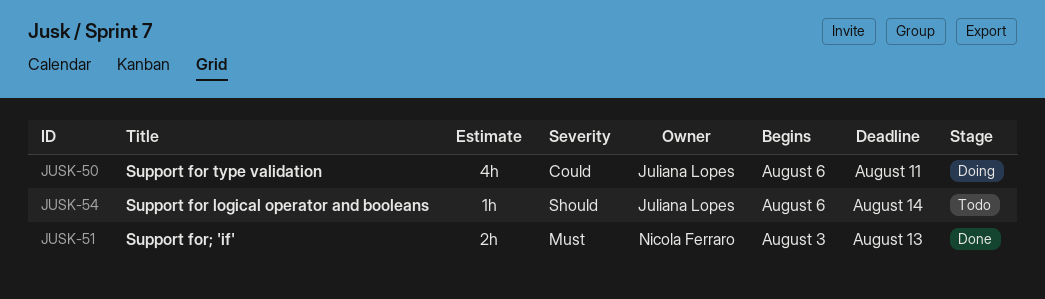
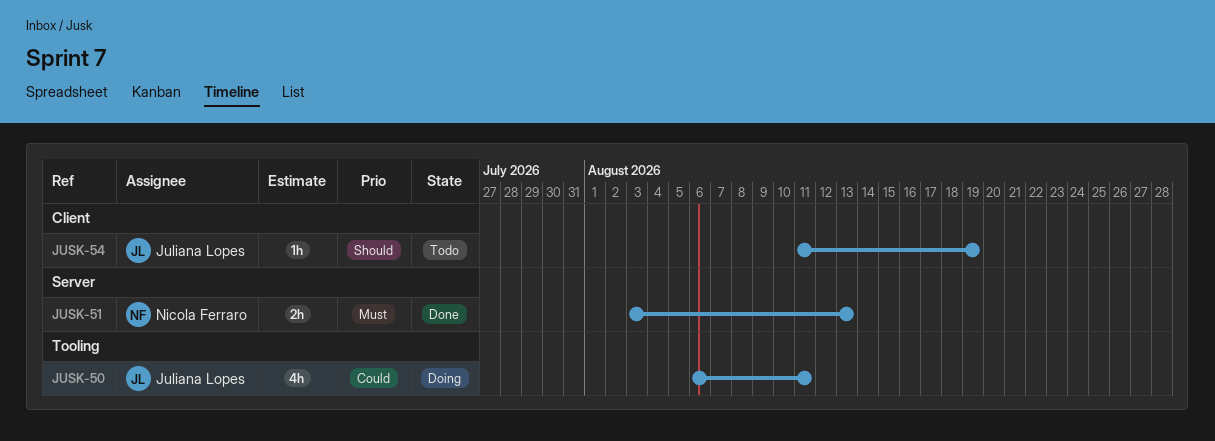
JUSK-54, start: Aug 6 -> Aug 11
JUSK-54, due: Aug 14 -> Aug 19

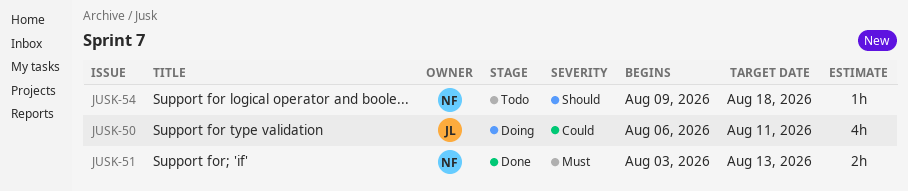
JUSK-54, owner: Juliana Lopes -> Nicola Ferraro
JUSK-54, start: Aug 11 -> Aug 9
JUSK-54, due: Aug 19 -> Aug 18

